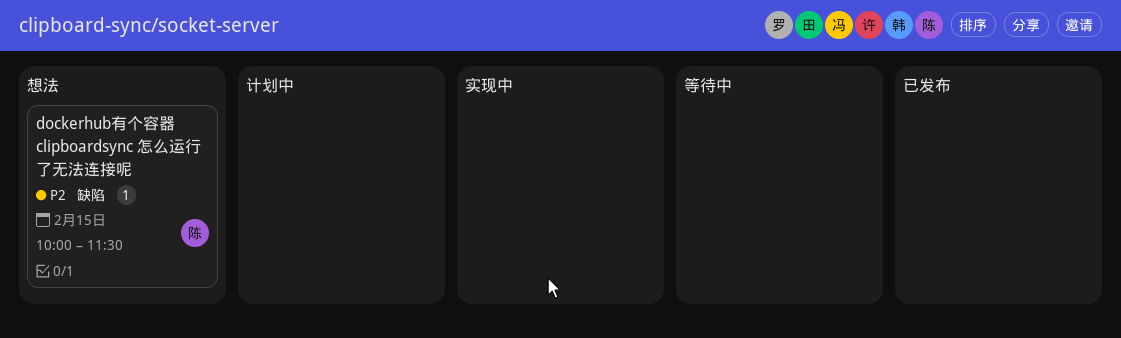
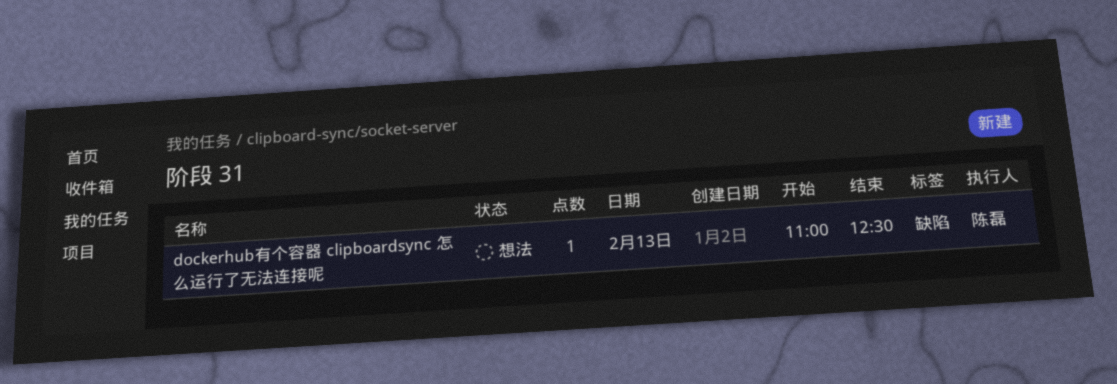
dockerhub有个容器 clipboardsync 怎么运行了无法连接呢, day: Feb 15 -> Feb 13
dockerhub有个容器 clipboardsync 怎么运行了无法连接呢, begins: 10:00 -> 11:00
dockerhub有个容器 clipboardsync 怎么运行了无法连接呢, ends: 11:30 -> 12:30

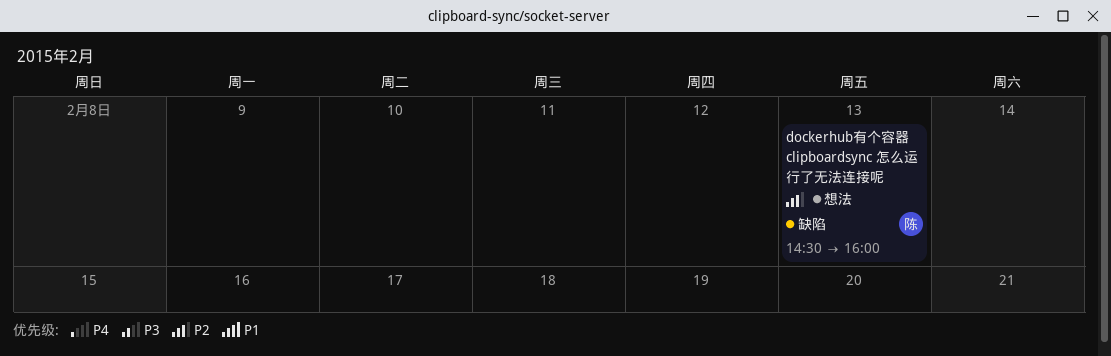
dockerhub有个容器 clipboardsync 怎么运行了无法连接呢, begins: 11:00 -> 14:30
dockerhub有个容器 clipboardsync 怎么运行了无法连接呢, ends: 12:30 -> 16:00

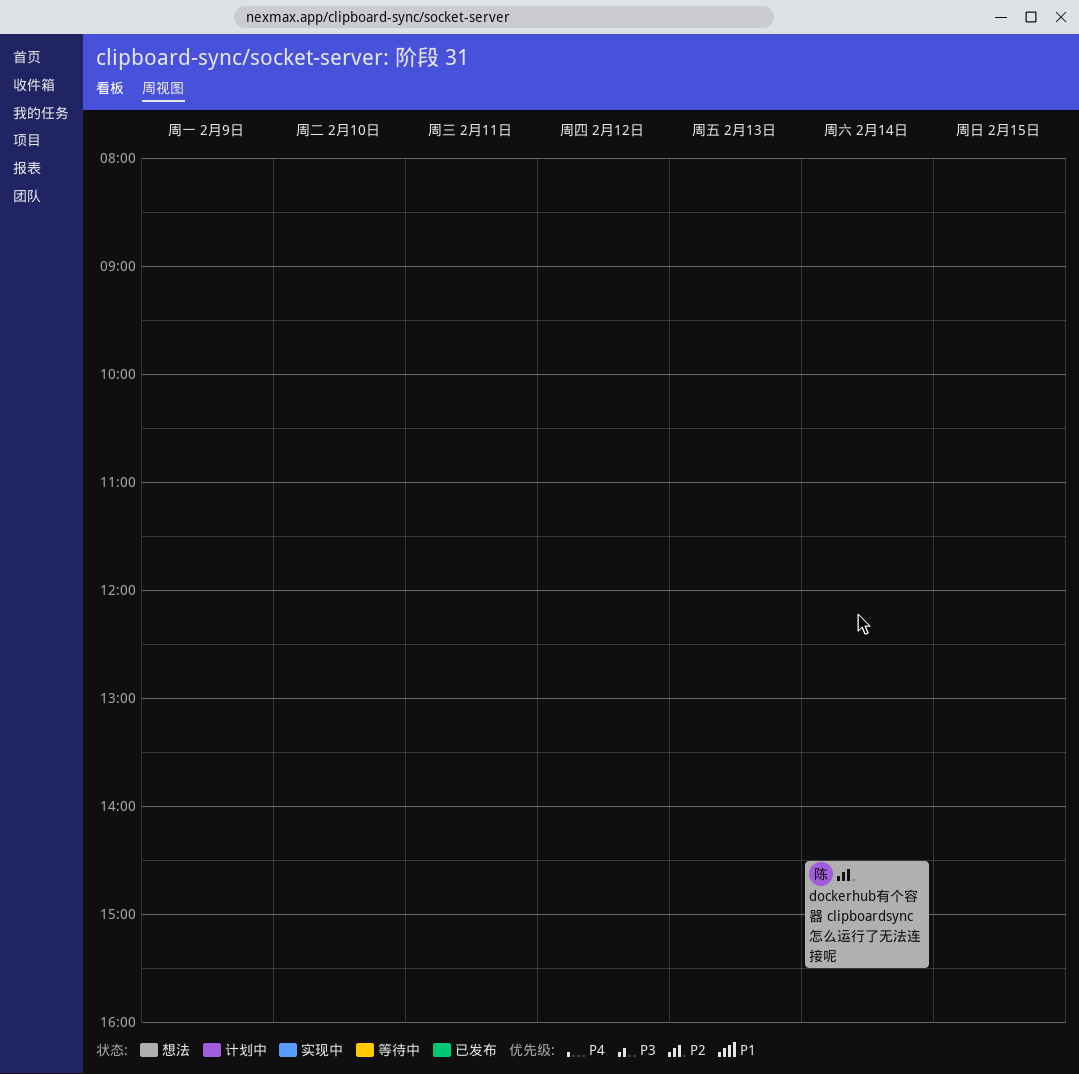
dockerhub有个容器 clipboardsync 怎么运行了无法连接呢, day: Feb 13 -> Feb 14
dockerhub有个容器 clipboardsync 怎么运行了无法连接呢, ends: 16:00 -> 15:30

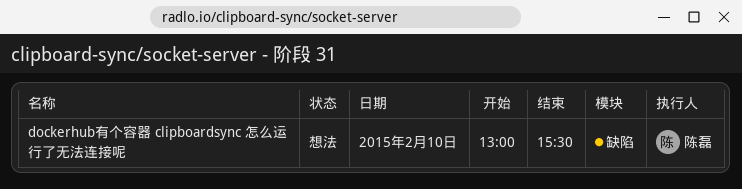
dockerhub有个容器 clipboardsync 怎么运行了无法连接呢, day: Feb 14 -> Feb 10
dockerhub有个容器 clipboardsync 怎么运行了无法连接呢, begins: 14:30 -> 13:00

